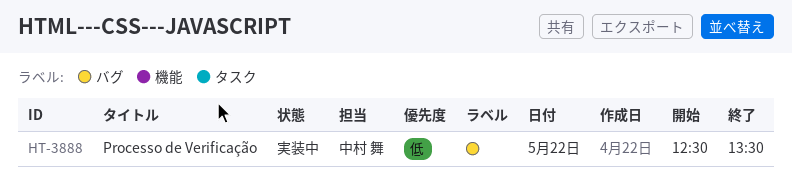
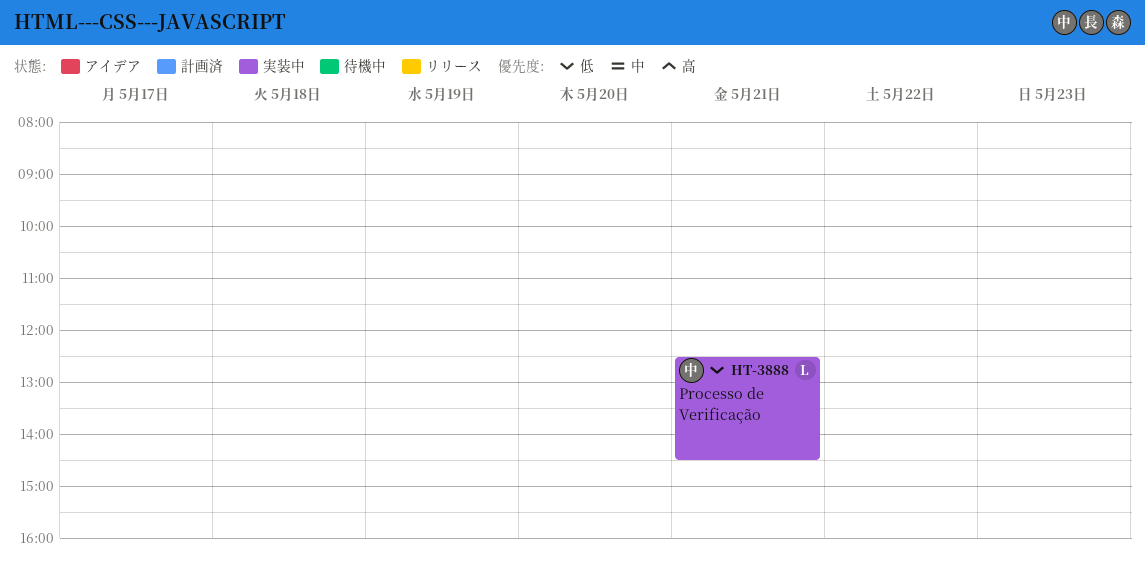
HT-3888, day: May 22 -> May 21
HT-3888, ends: 13:30 -> 14:30

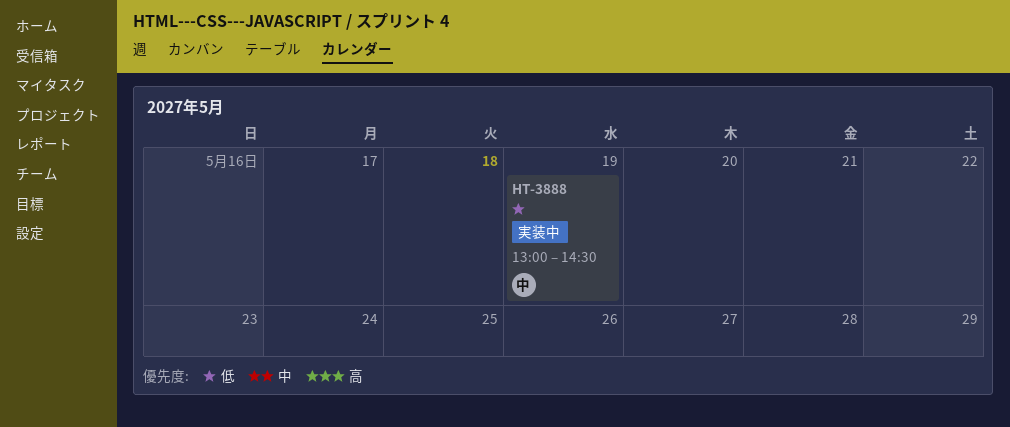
HT-3888, day: May 21 -> May 19
HT-3888, begins: 12:30 -> 13:00

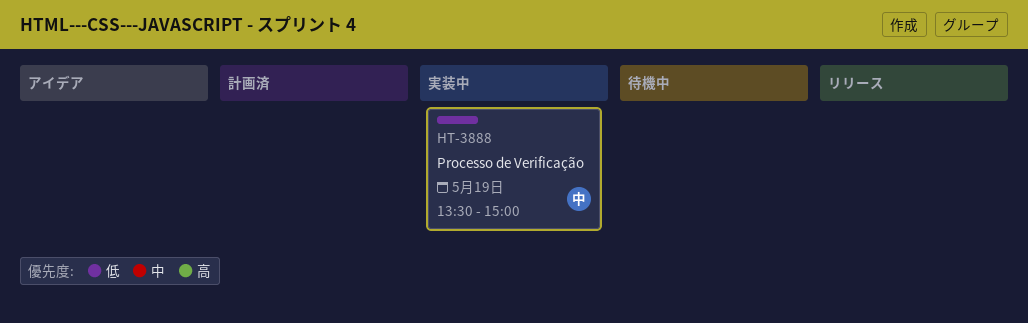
HT-3888, begins: 13:00 -> 13:30
HT-3888, ends: 14:30 -> 15:00

